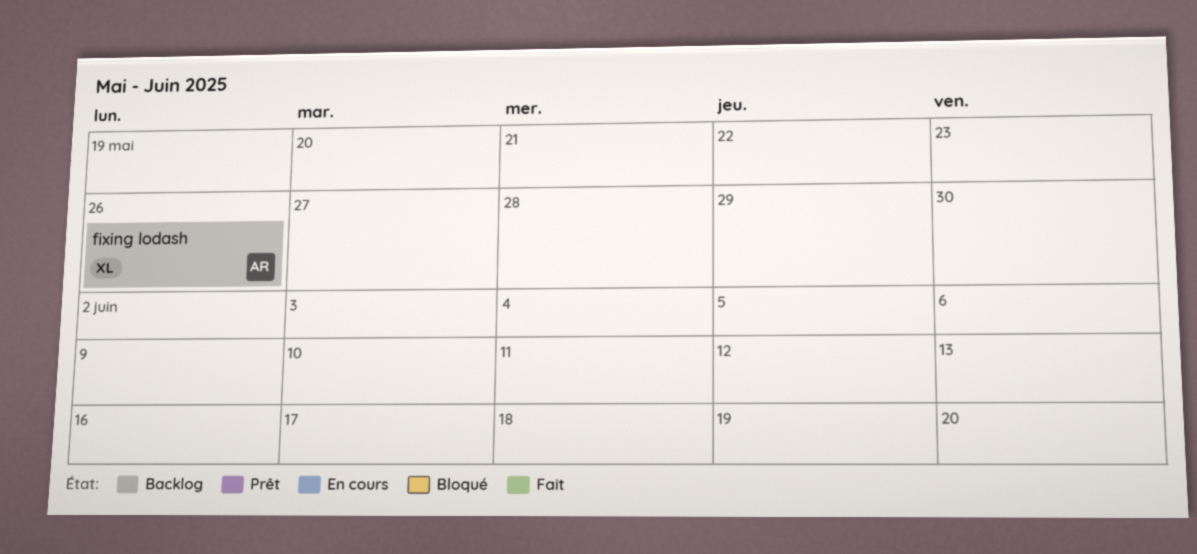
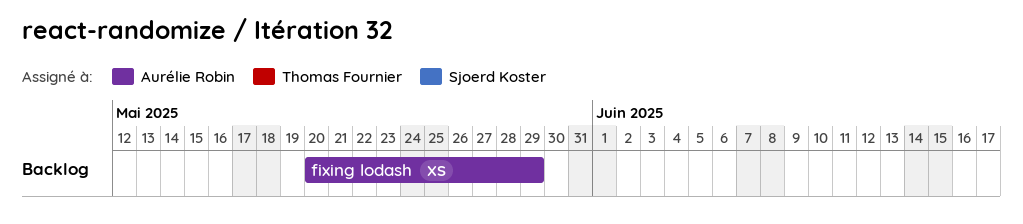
fixing lodash, estimate: XL -> XS
fixing lodash, due: May 26 -> May 29

